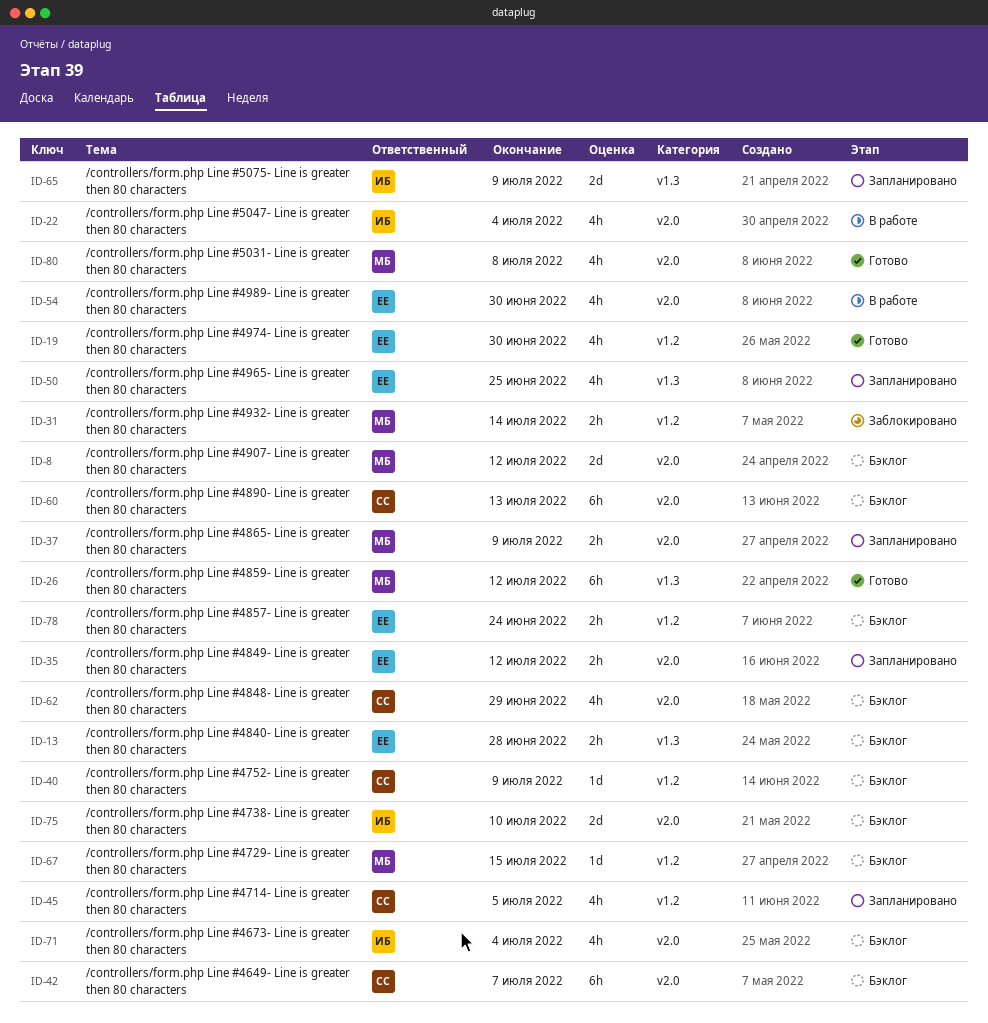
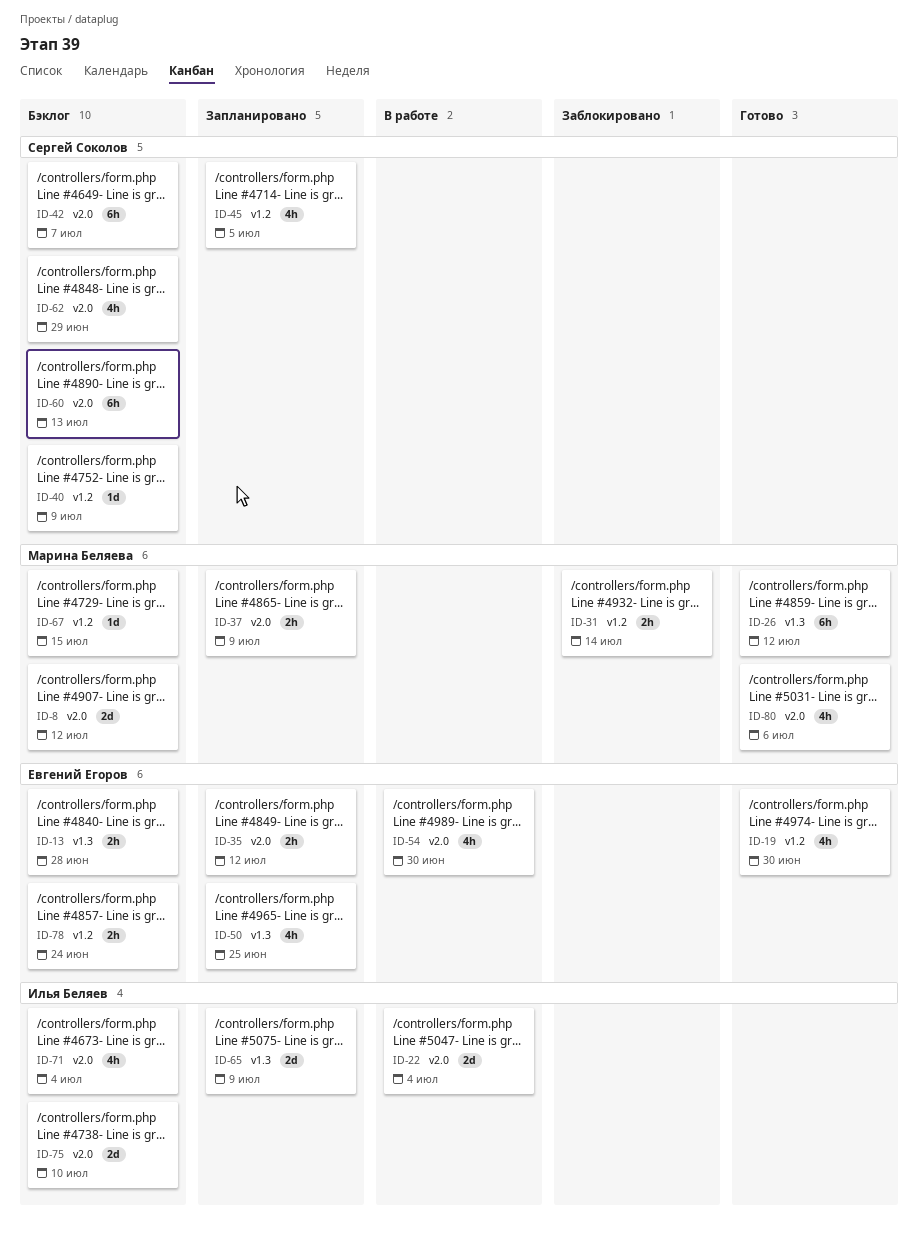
ID-22, estimate: 4h -> 2d
ID-80, due: Jul 8 -> Jul 6

